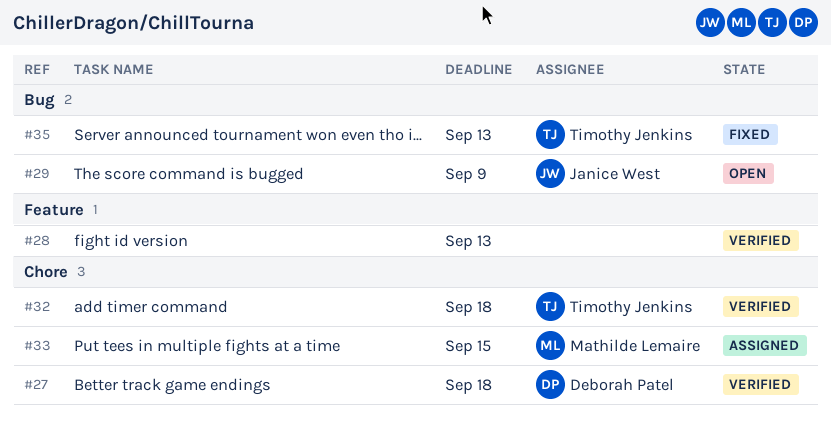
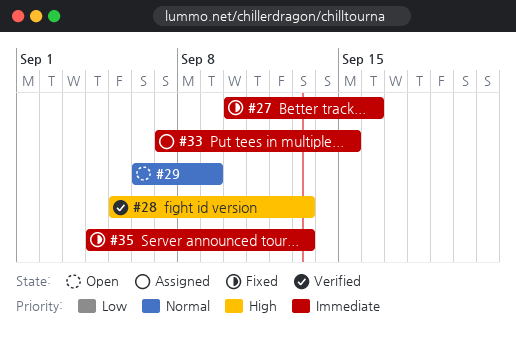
#27, status: Verified -> Fixed
#27, due: Sep 18 -> Sep 16
#32: present -> none

